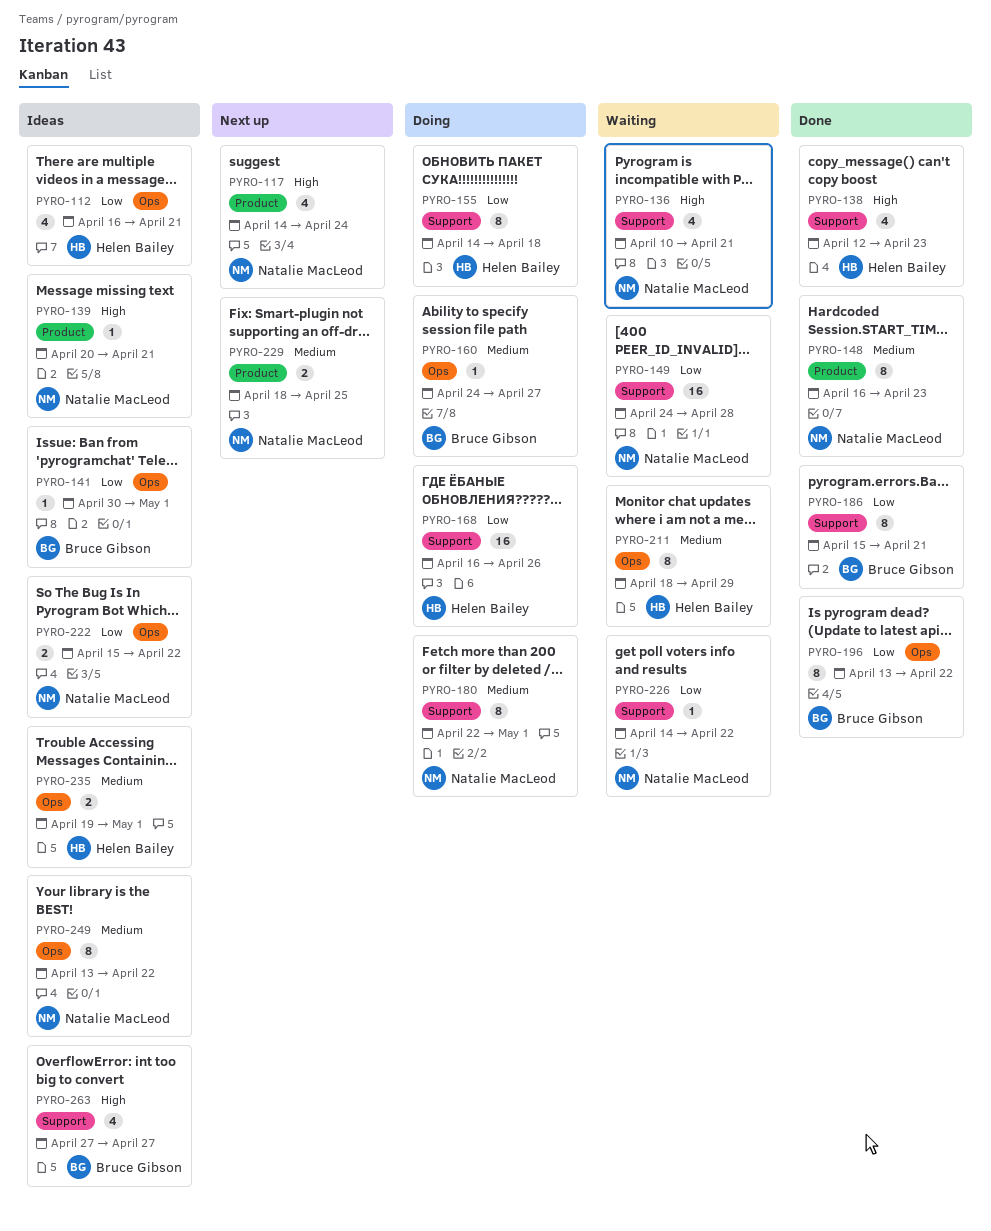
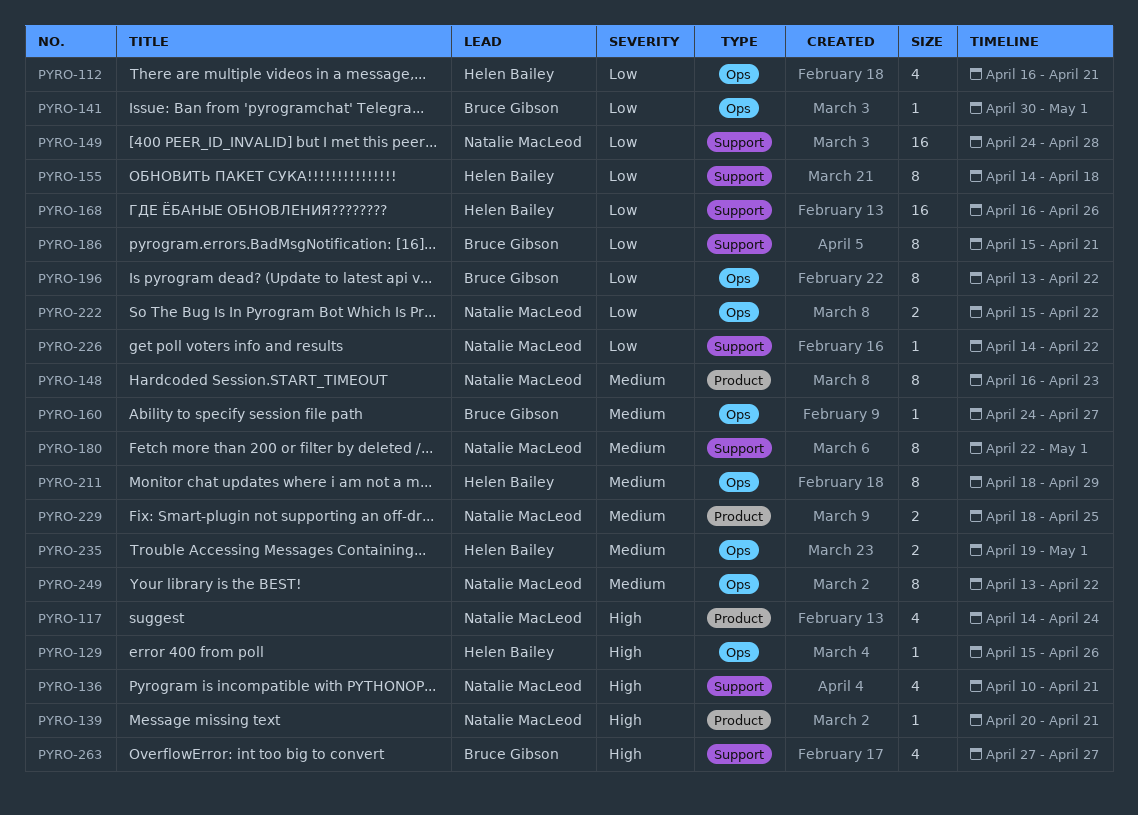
PYRO-129: none -> present
PYRO-138: present -> none

